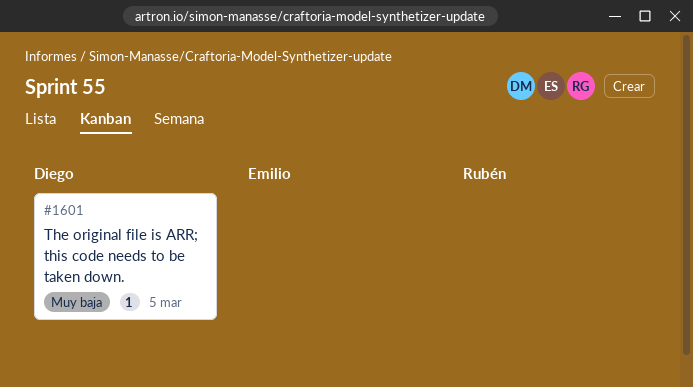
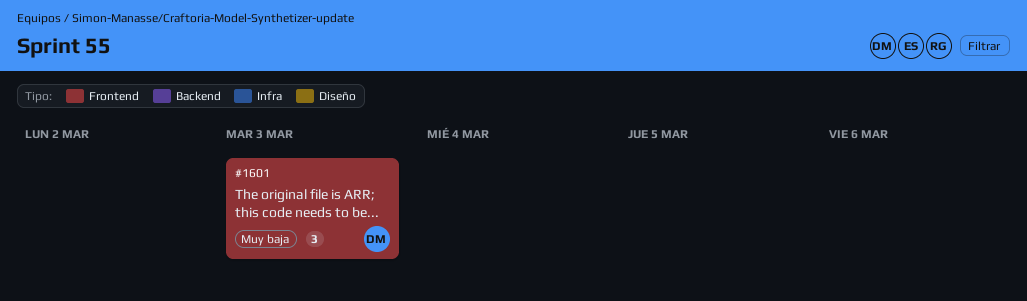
#1601, estimate: 1 -> 3
#1601, due: Mar 5 -> Mar 3

